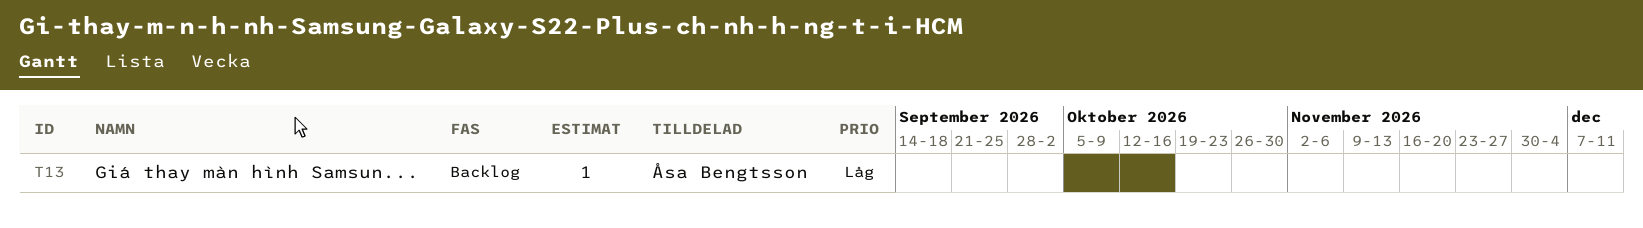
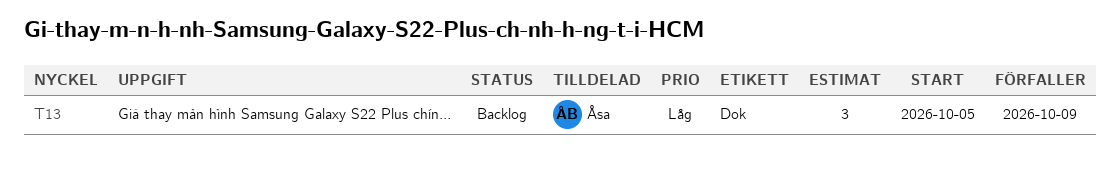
T13, estimate: 1 -> 3
T13, due: Oct 16 -> Oct 9

